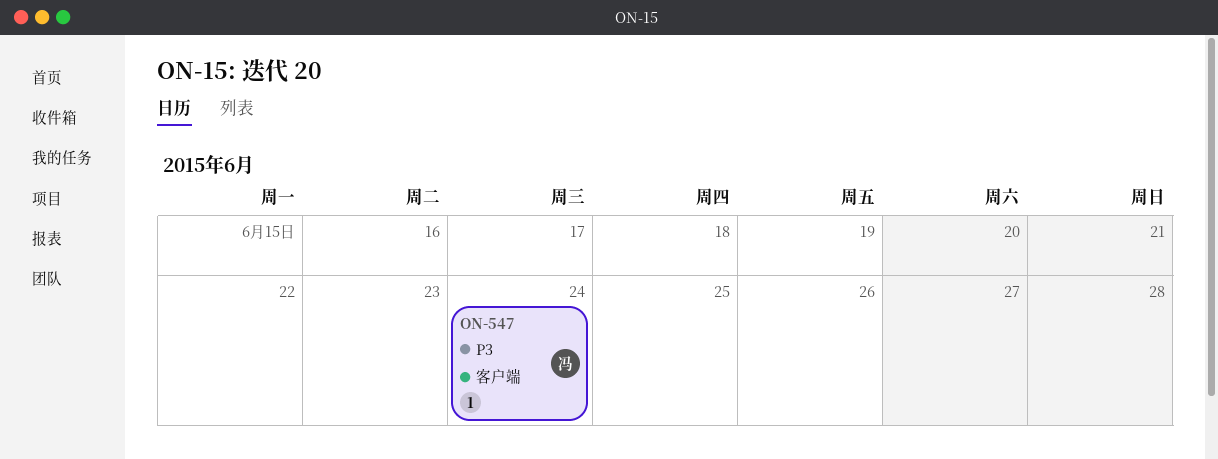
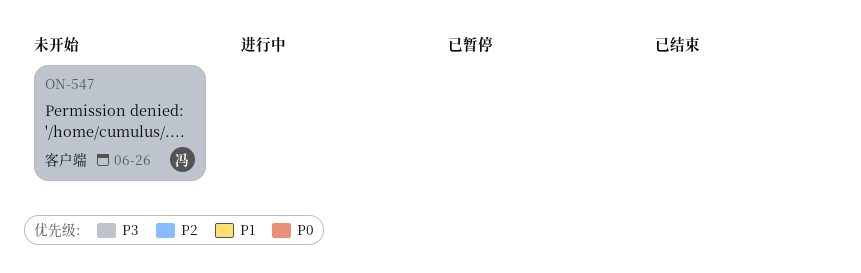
ON-547, due: Jun 24 -> Jun 26

